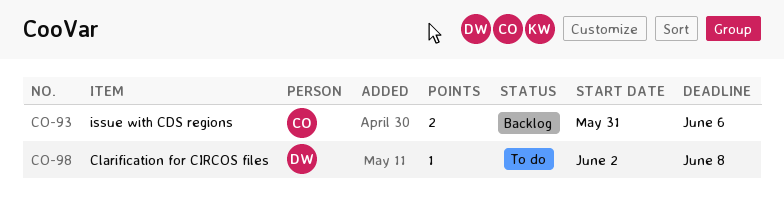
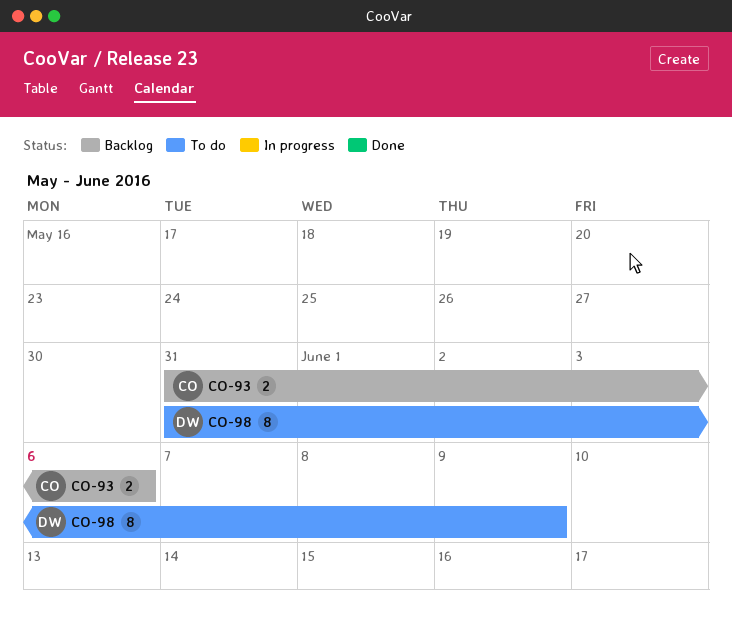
CO-98, estimate: 1 -> 8
CO-98, start: Jun 2 -> May 31
CO-98, due: Jun 8 -> Jun 9

